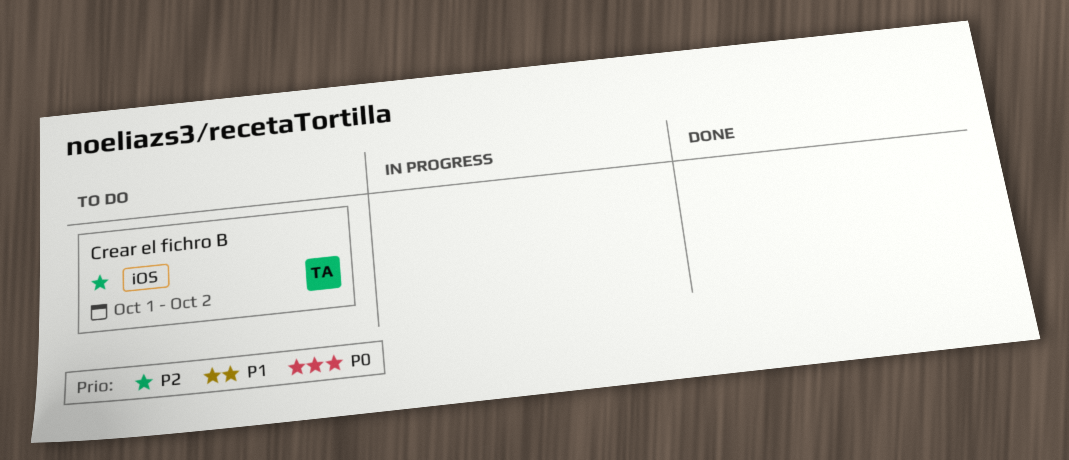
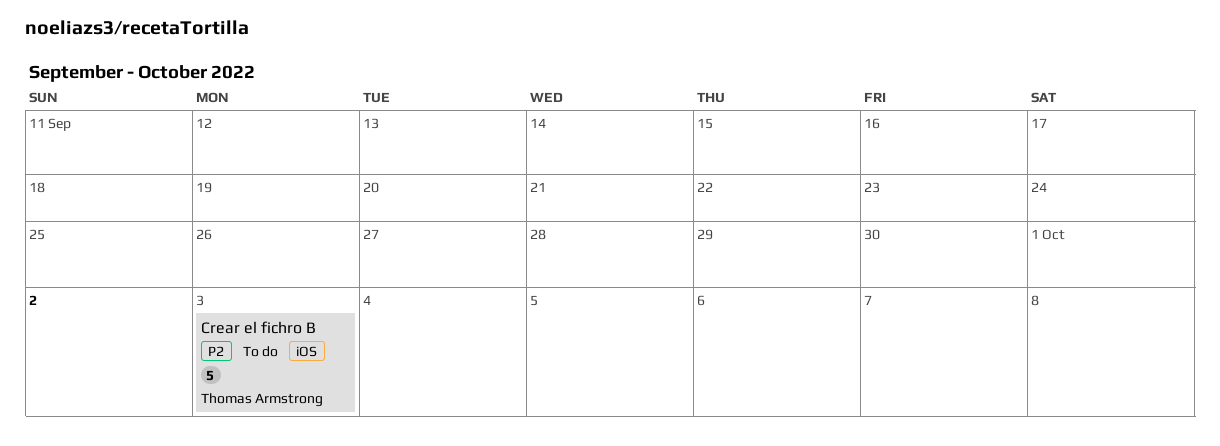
Crear el fichro B, due: Oct 2 -> Oct 3

